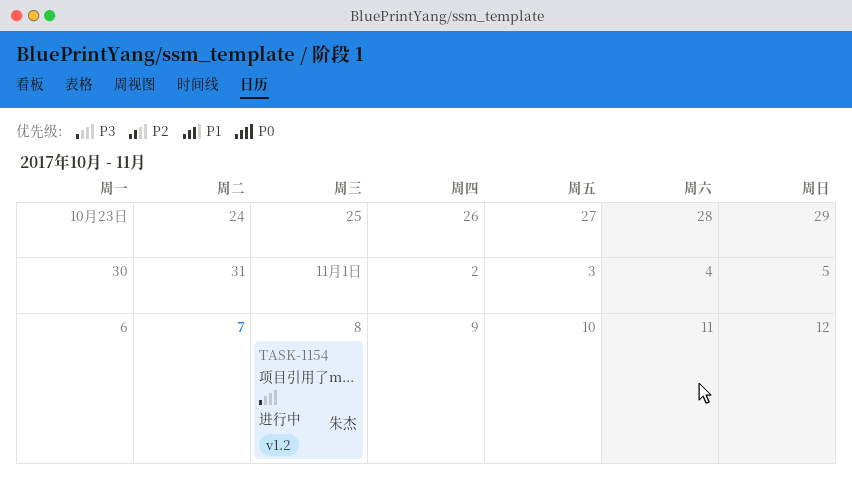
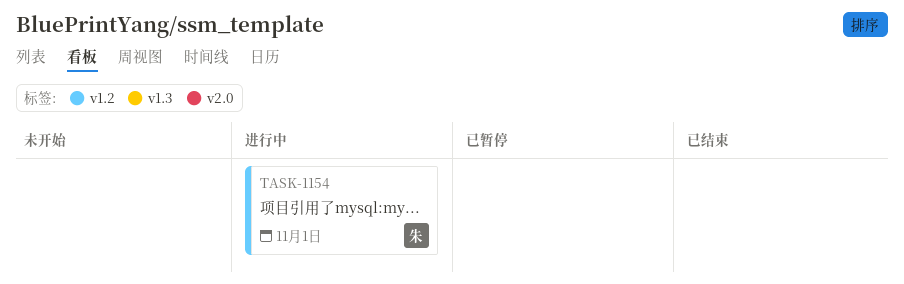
TASK-1154, due: Nov 8 -> Nov 1

